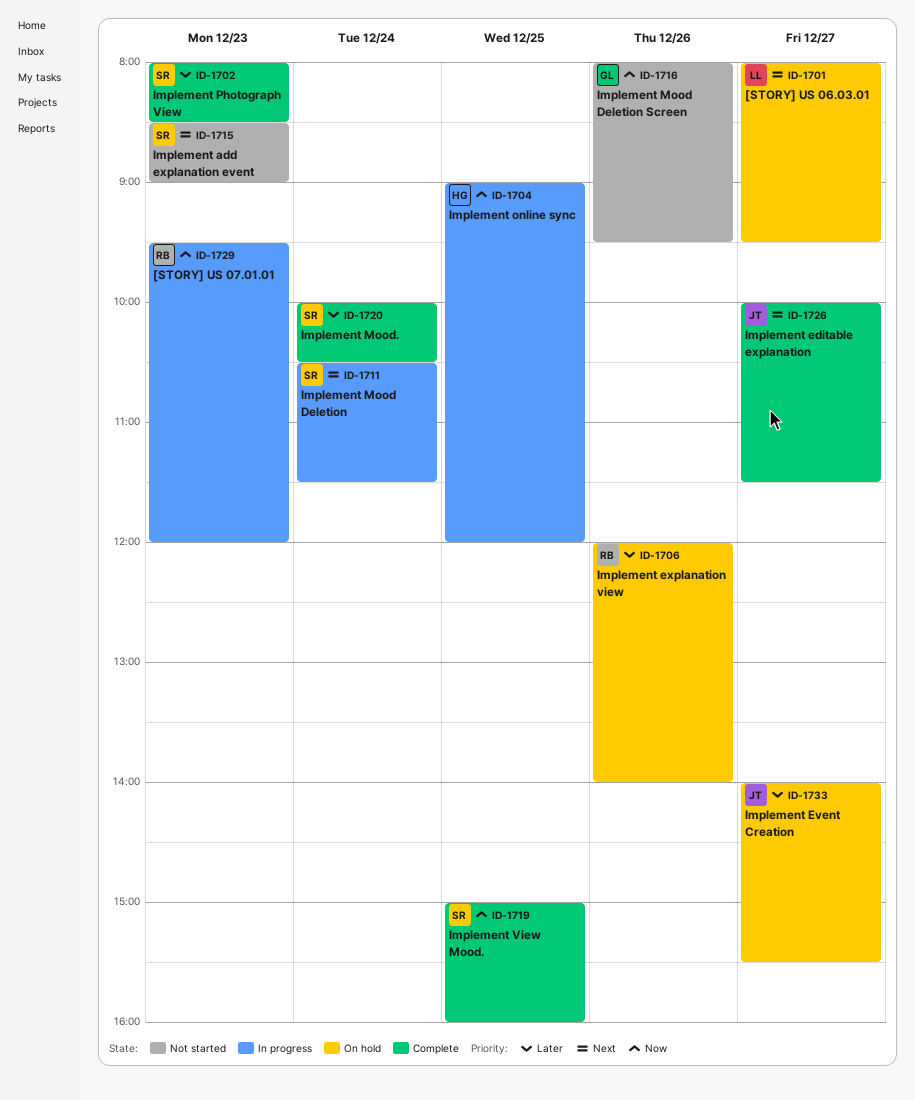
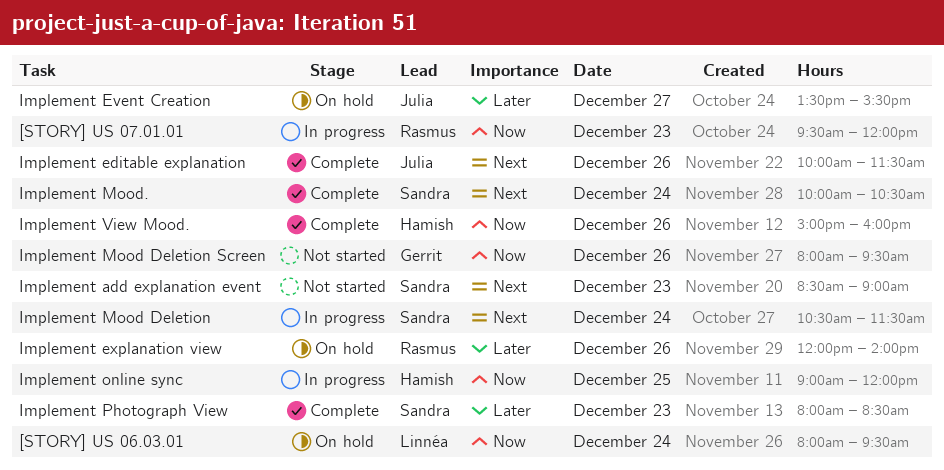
[STORY] US 06.03.01, priority: Next -> Now
[STORY] US 06.03.01, day: Dec 27 -> Dec 24
Implement editable explanation, day: Dec 27 -> Dec 26
Implement Event Creation, begins: 14:00 -> 13:30
Implement Mood., priority: Later -> Next
Implement View Mood., owner: Sandra -> Hamish
Implement View Mood., day: Dec 25 -> Dec 26

